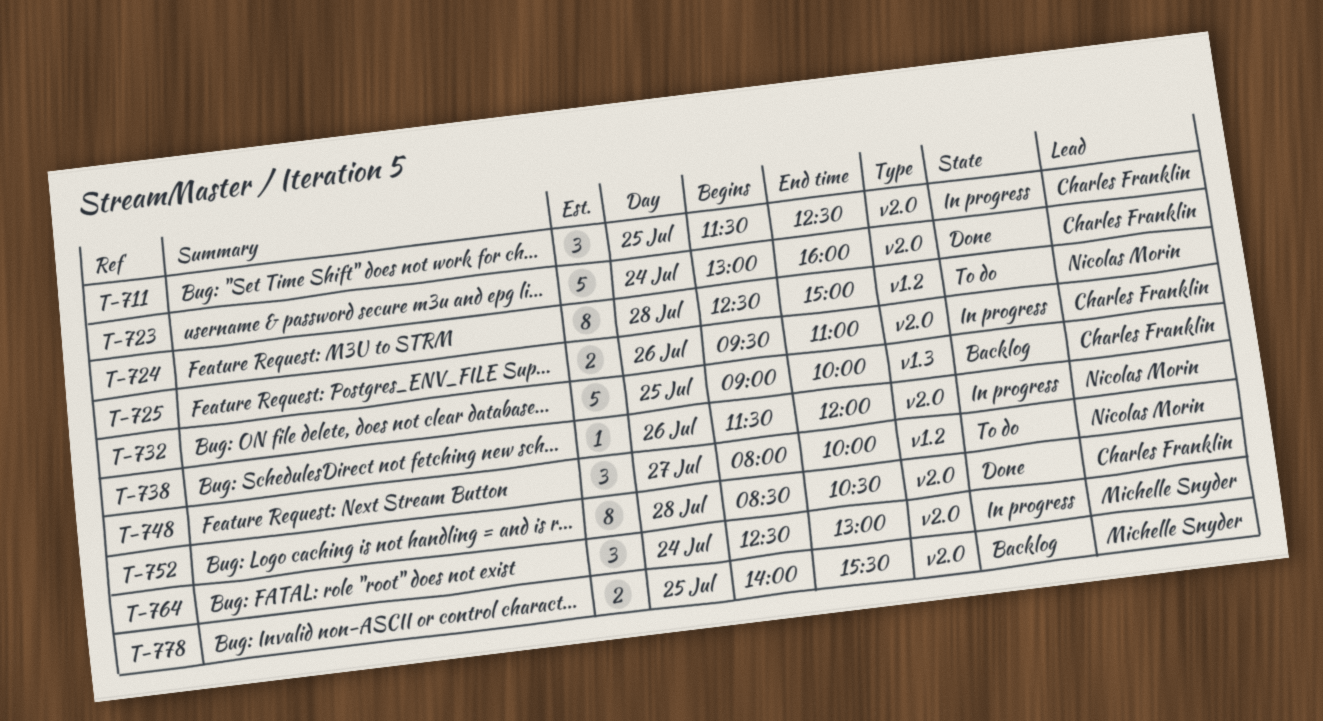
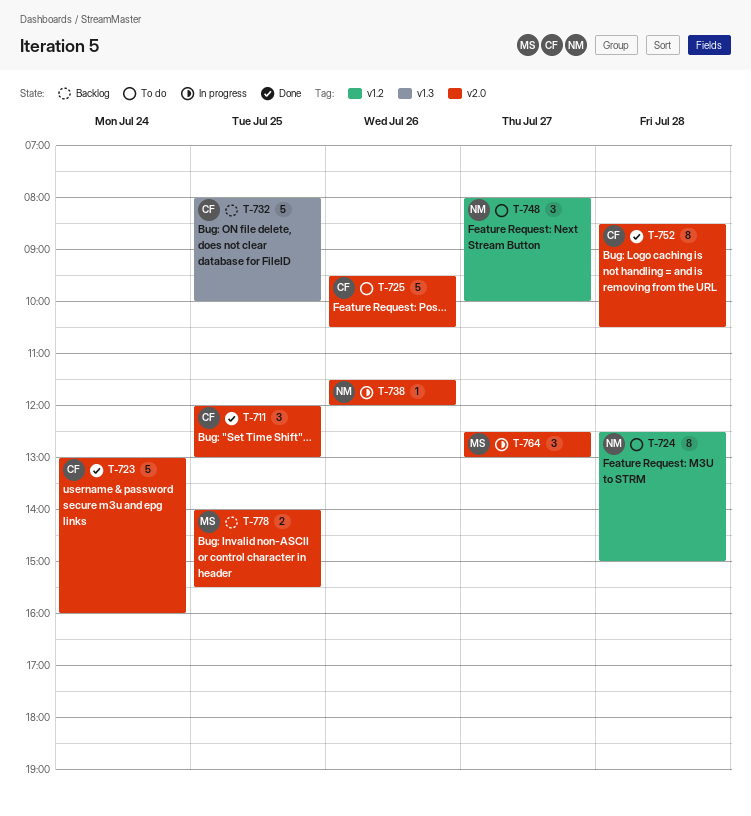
T-711, status: In progress -> Done
T-711, begins: 11:30 -> 12:00
T-711, ends: 12:30 -> 13:00
T-725, status: In progress -> To do
T-725, estimate: 2 -> 5
T-725, ends: 11:00 -> 10:30
T-732, begins: 09:00 -> 08:00
T-764, day: Jul 24 -> Jul 27

